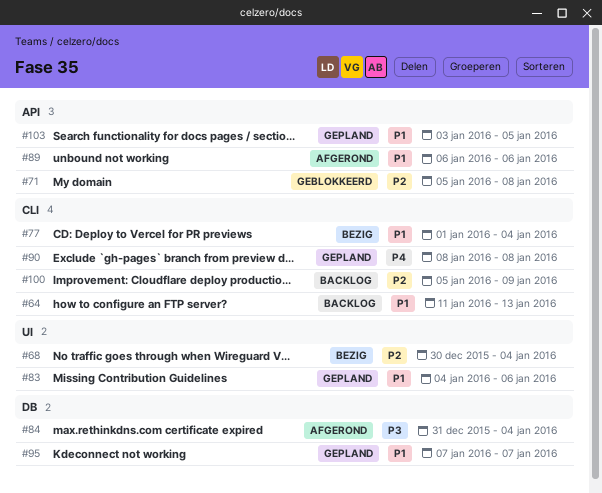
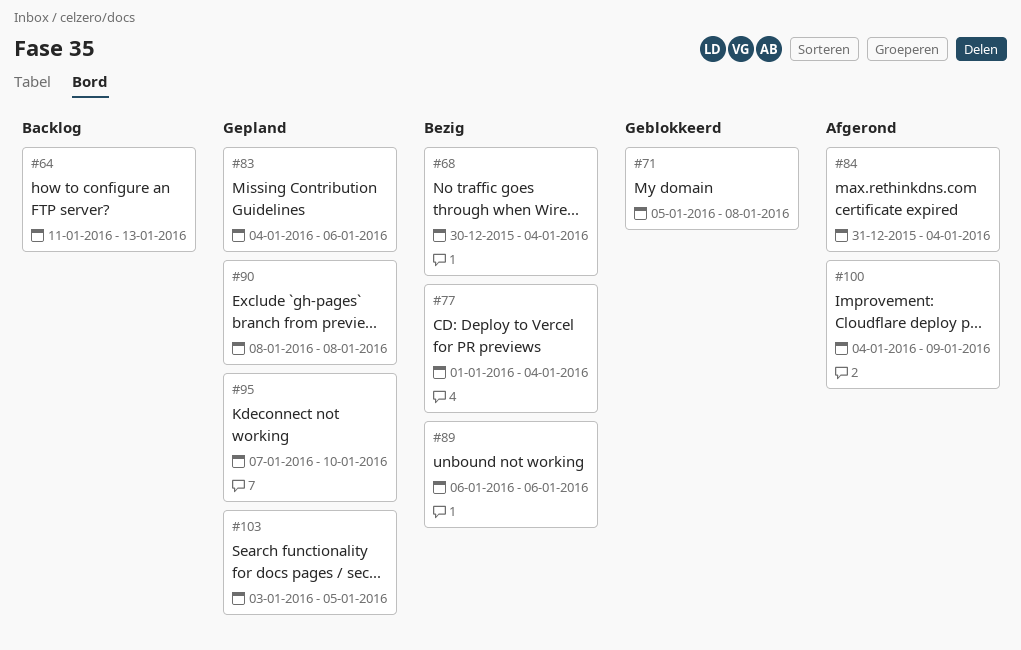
#89, status: Afgerond -> Bezig
#95, due: Jan 7 -> Jan 10
#100, status: Backlog -> Afgerond
#100, start: Jan 5 -> Jan 4

